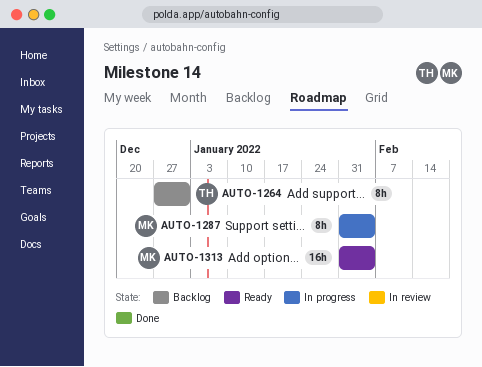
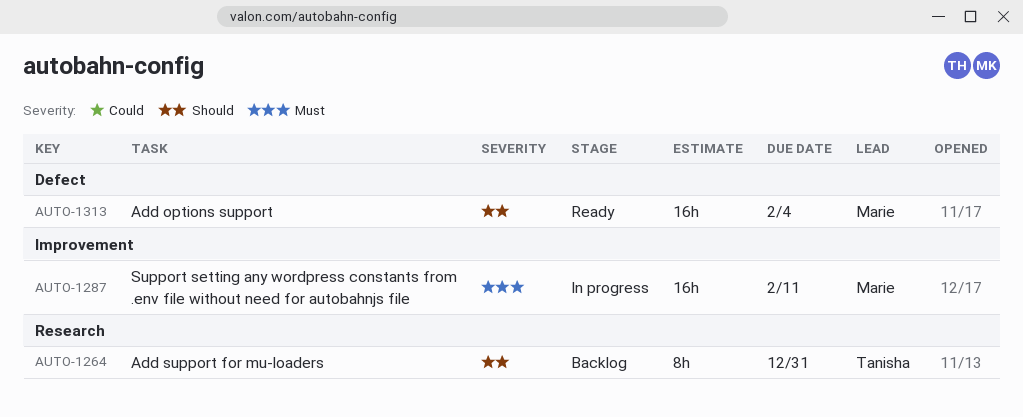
AUTO-1287, estimate: 8h -> 16h
AUTO-1287, due: Feb 4 -> Feb 11

